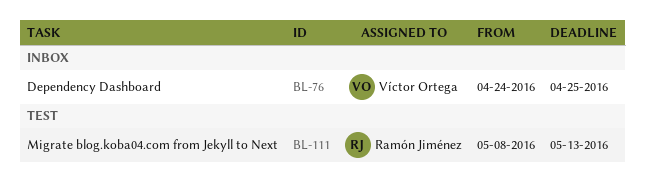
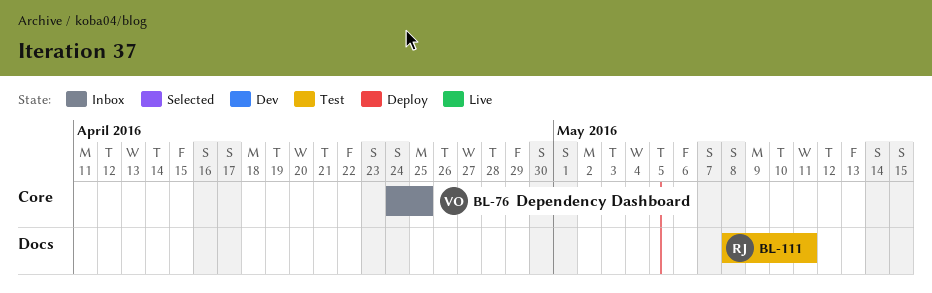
BL-111, due: May 13 -> May 11

